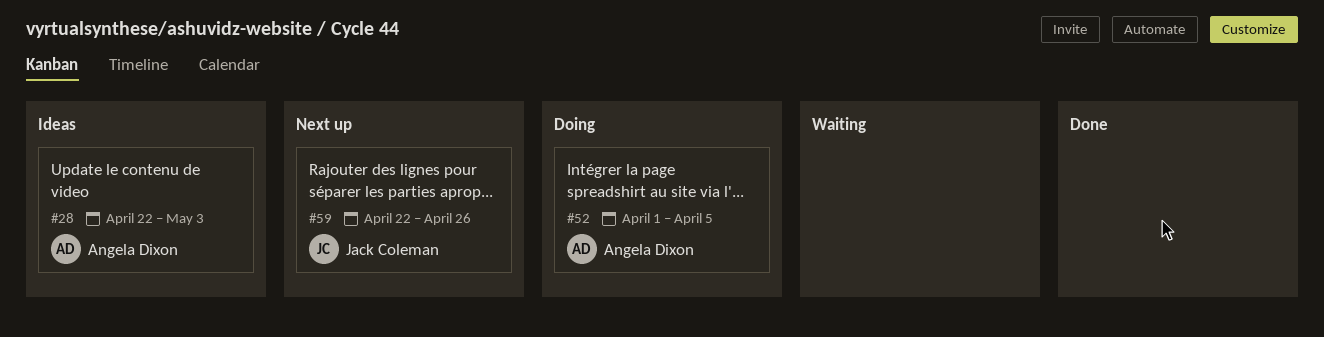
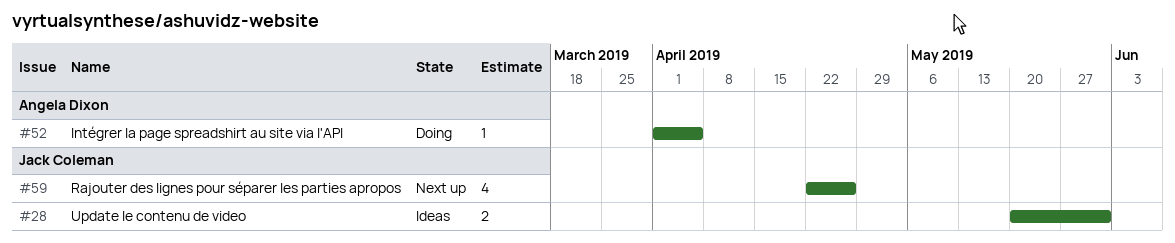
#28, owner: Angela Dixon -> Jack Coleman
#28, start: Apr 22 -> May 20
#28, due: May 3 -> May 31

